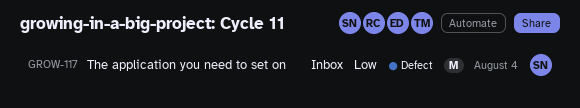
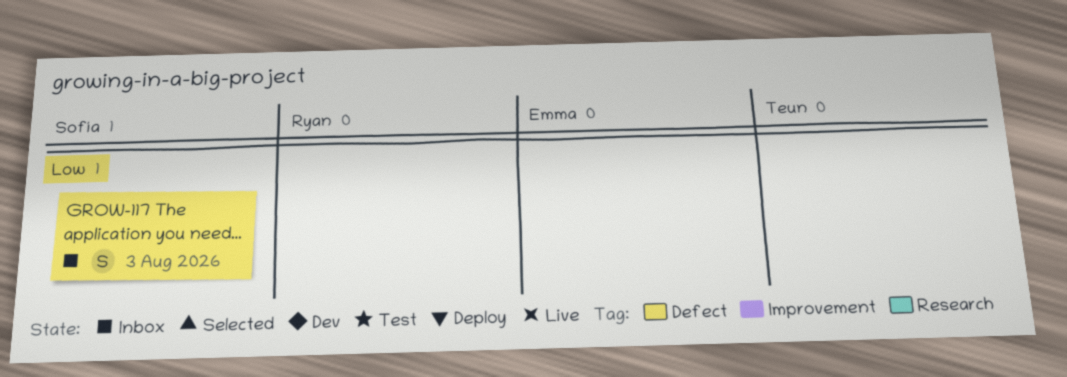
GROW-117, estimate: M -> S
GROW-117, due: Aug 4 -> Aug 3

